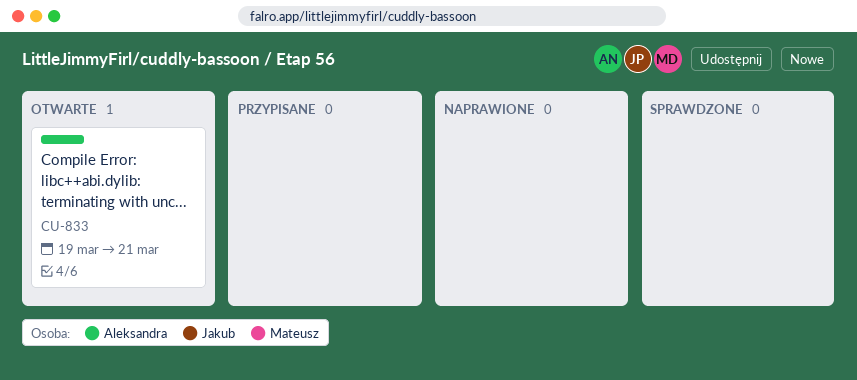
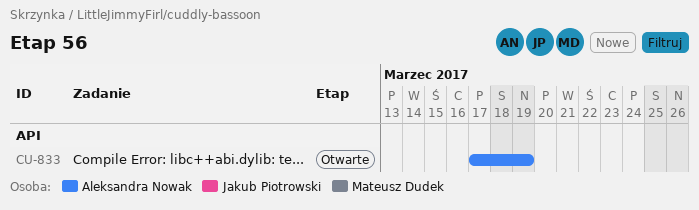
CU-833, start: Mar 19 -> Mar 17
CU-833, due: Mar 21 -> Mar 19

